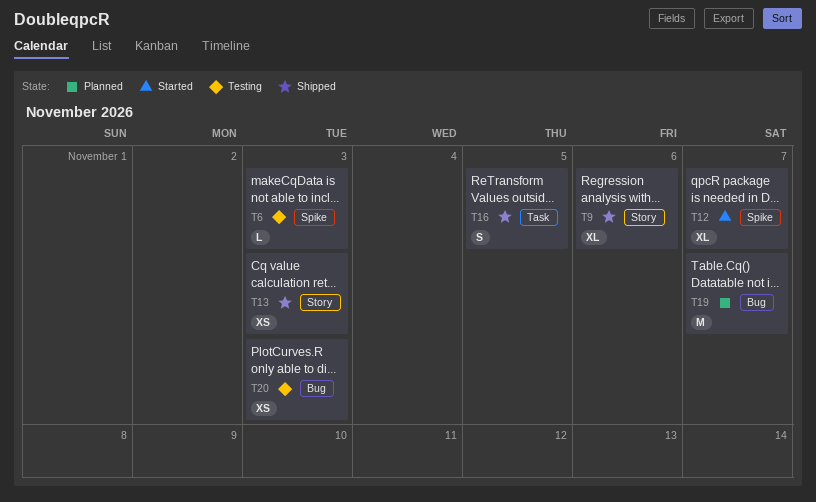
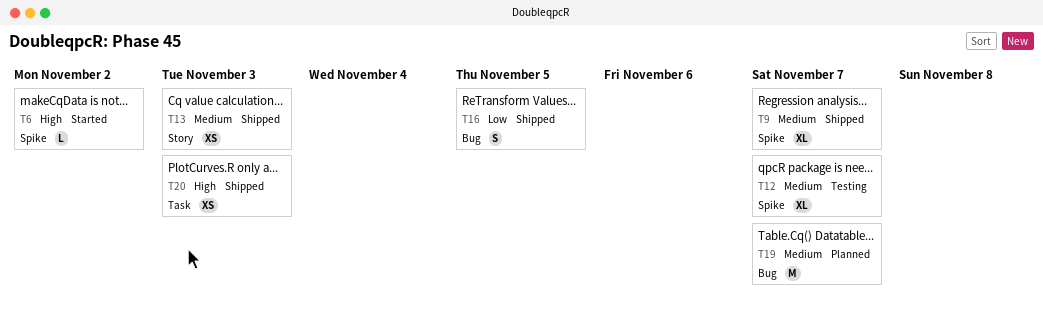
T6, status: Testing -> Started
T6, due: Nov 3 -> Nov 2
T9, label: Story -> Spike
T9, due: Nov 6 -> Nov 7
T12, status: Started -> Testing
T16, label: Task -> Bug
T20, status: Testing -> Shipped
T20, label: Bug -> Task

